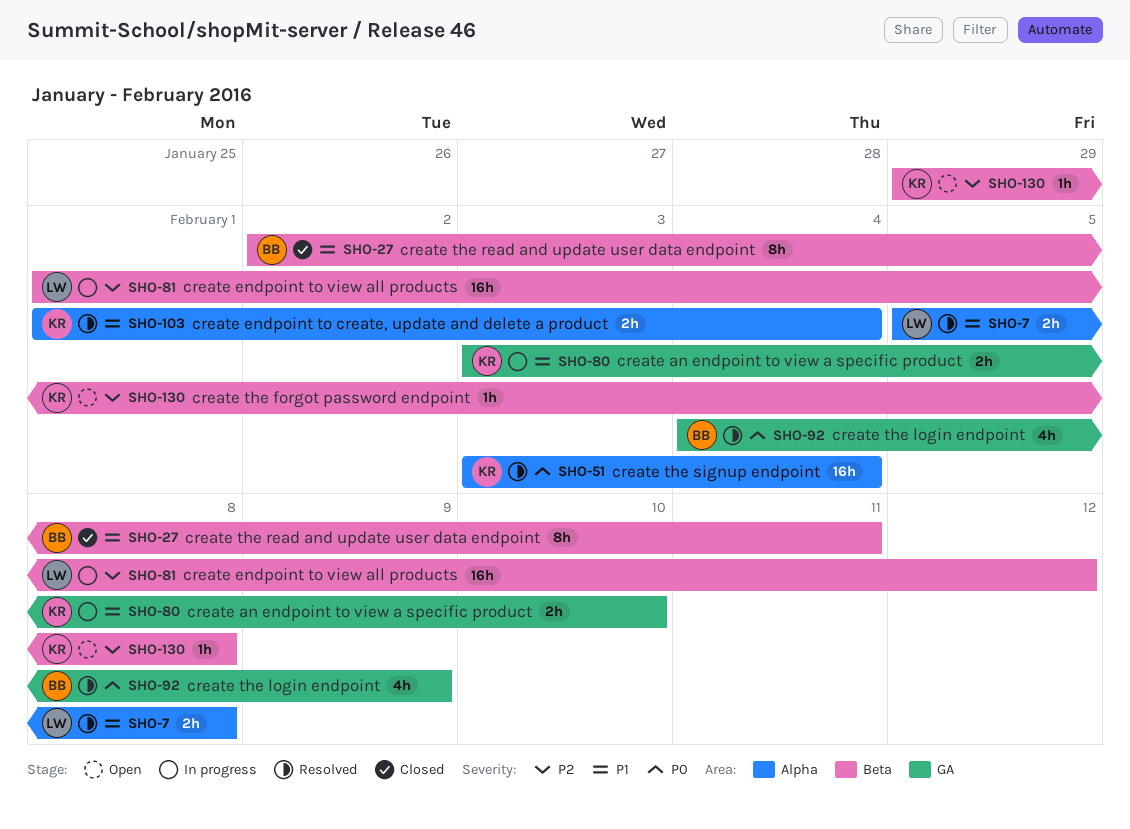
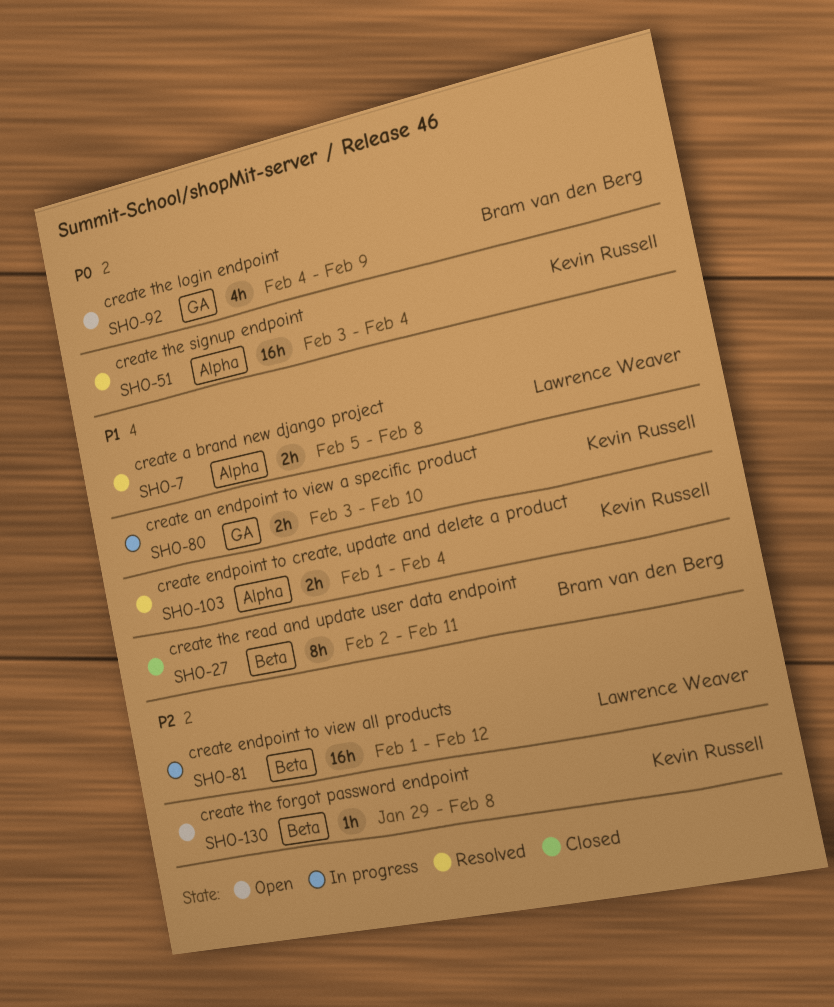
SHO-92, status: Resolved -> Open

